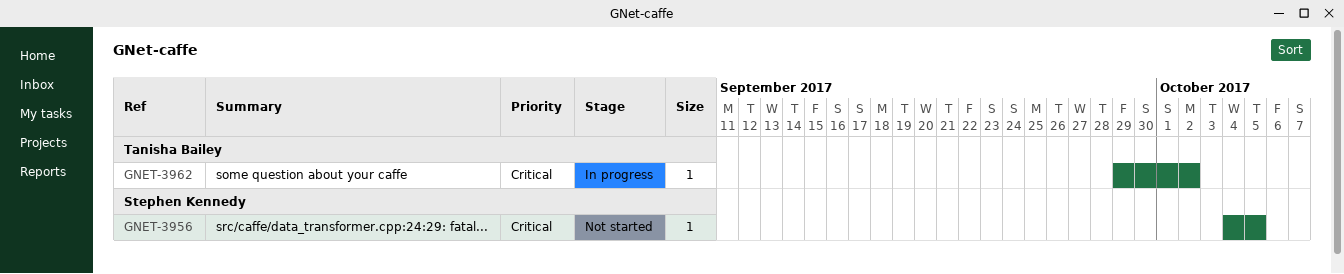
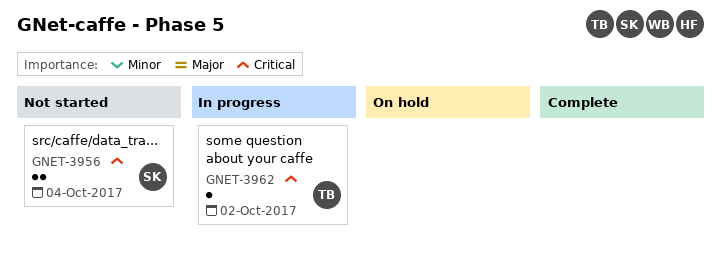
GNET-3956, estimate: 1 -> 2
GNET-3956, due: Oct 5 -> Oct 4

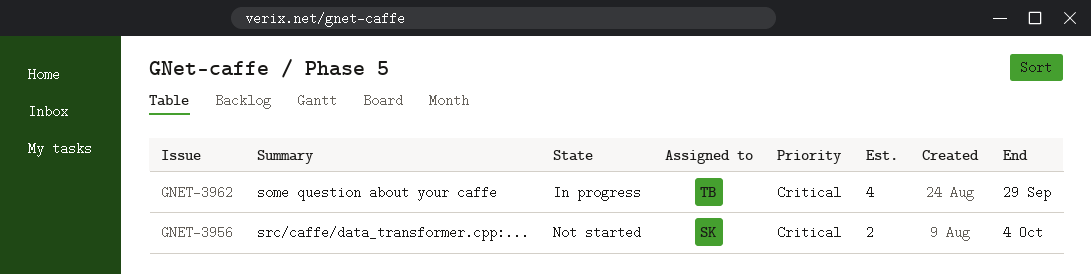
GNET-3962, estimate: 1 -> 4
GNET-3962, due: Oct 2 -> Sep 29

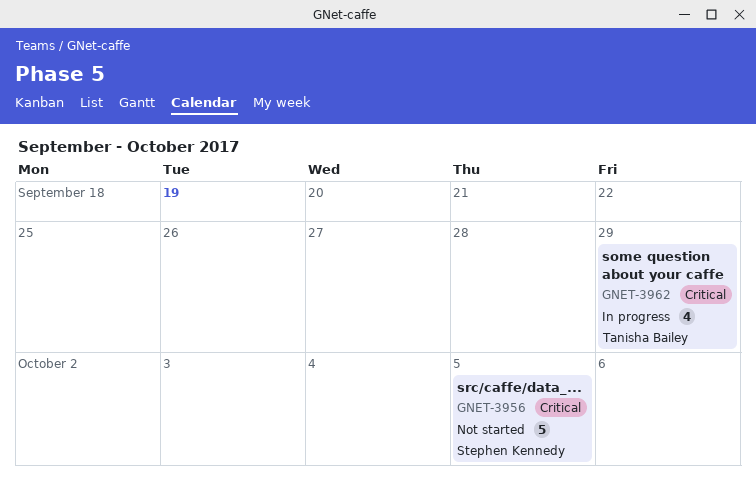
GNET-3956, estimate: 2 -> 5
GNET-3956, due: Oct 4 -> Oct 5

